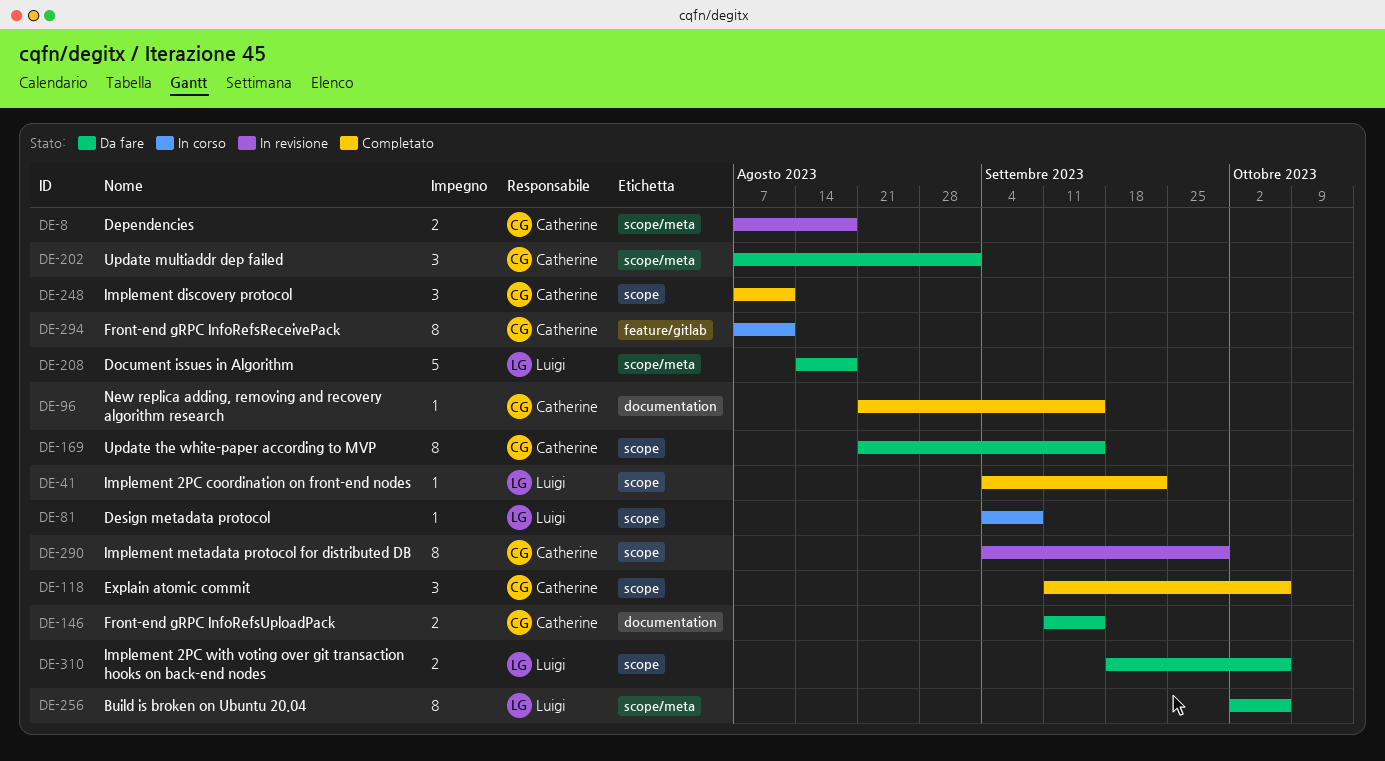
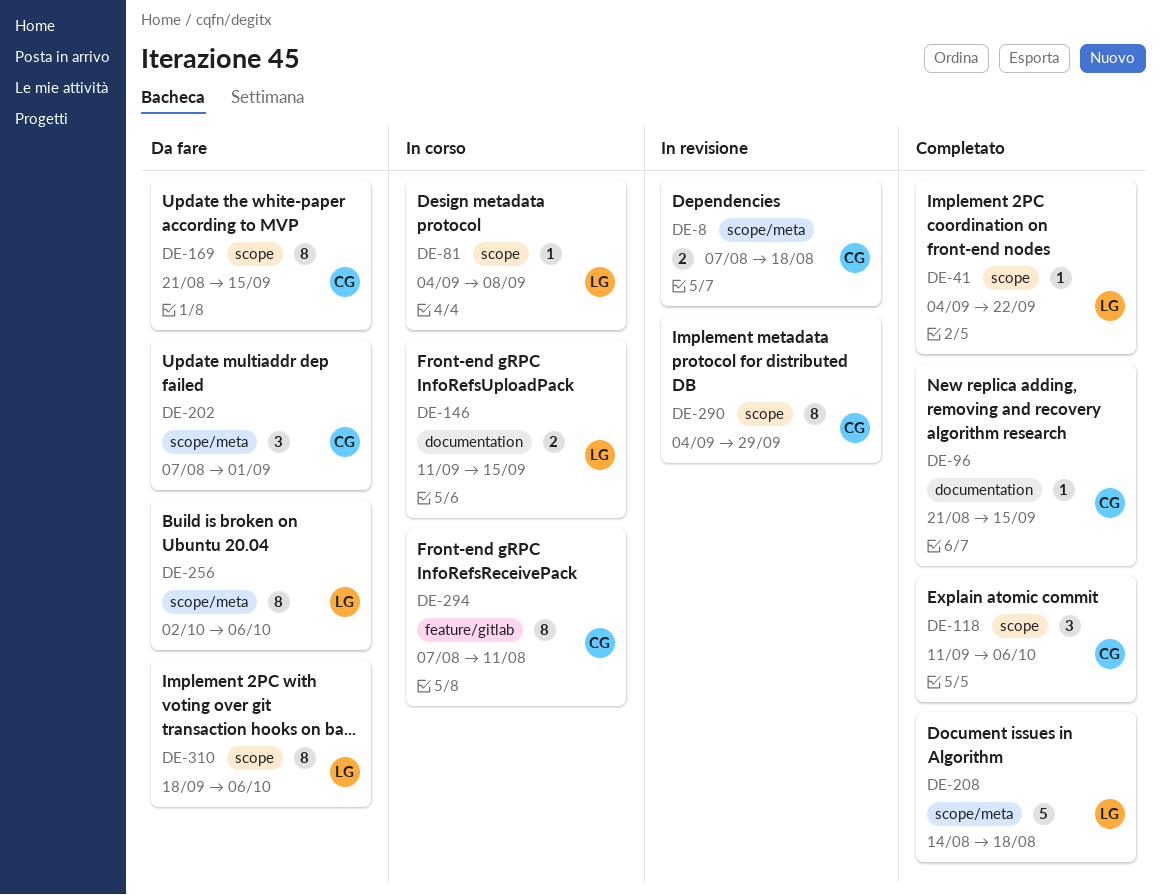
DE-146, status: Da fare -> In corso
DE-146, owner: Catherine -> Luigi
DE-208, status: Da fare -> Completato
DE-248: present -> none
DE-310, estimate: 2 -> 8

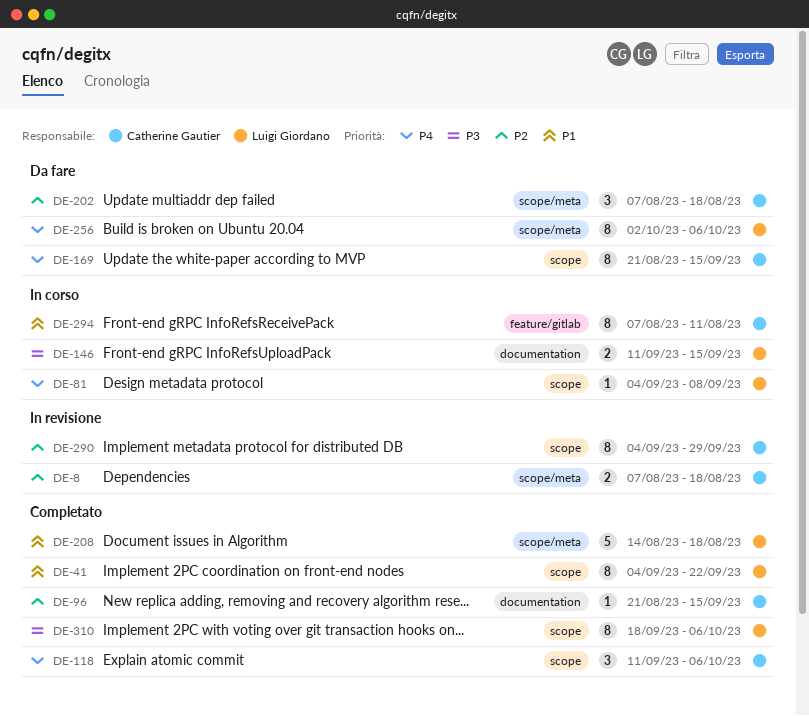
DE-41, estimate: 1 -> 8
DE-202, due: Sep 1 -> Aug 18
DE-310, status: Da fare -> Completato

